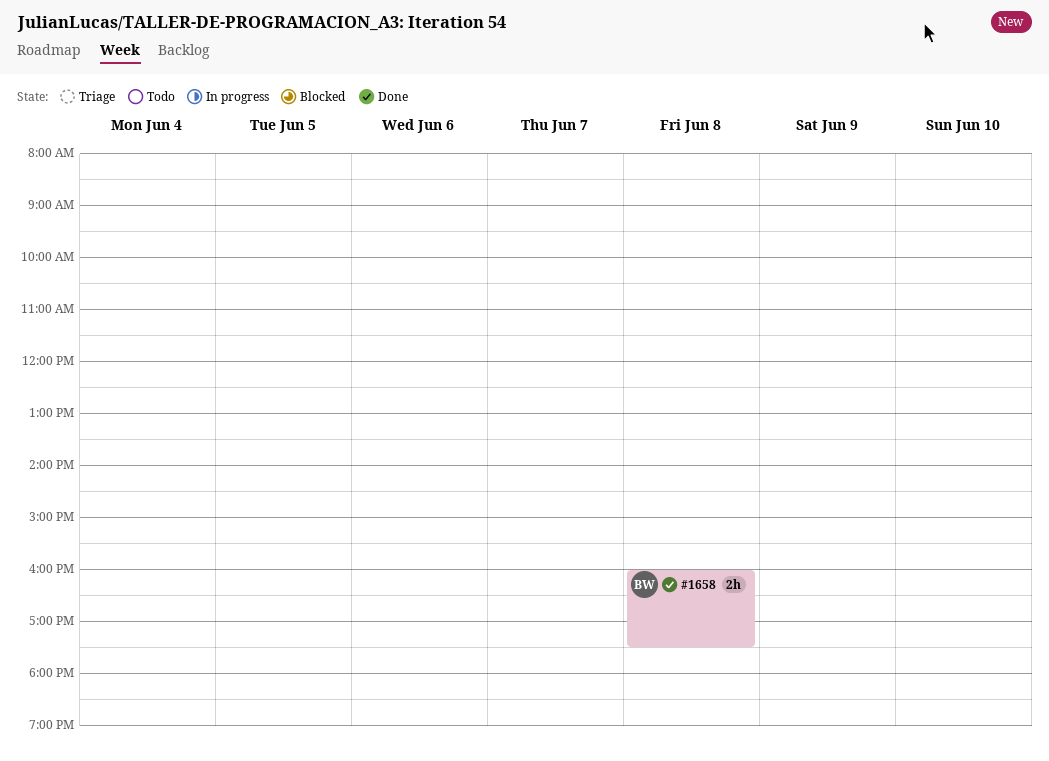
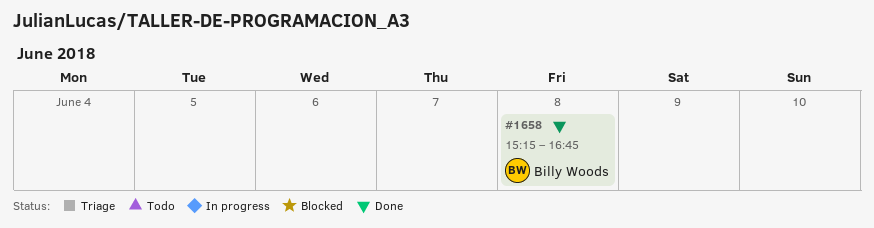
#1658, begins: 16:00 -> 15:15
#1658, ends: 17:30 -> 16:45

